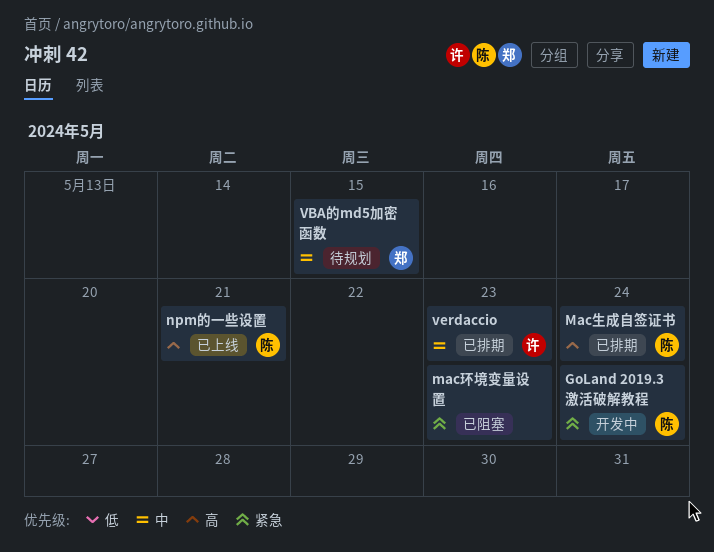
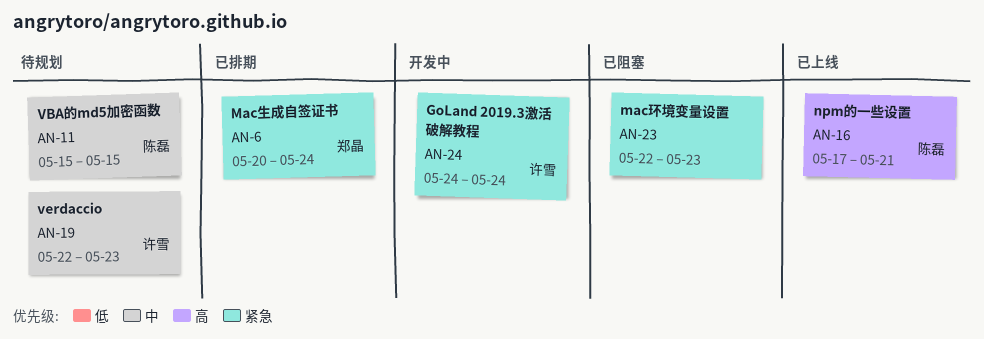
GoLand 2019.3激活破解教程, owner: 陈磊 -> 许雪
Mac生成自签证书, owner: 陈磊 -> 郑晶
Mac生成自签证书, priority: 高 -> 紧急
VBA的md5加密函数, owner: 郑晶 -> 陈磊
verdaccio, status: 已排期 -> 待规划

